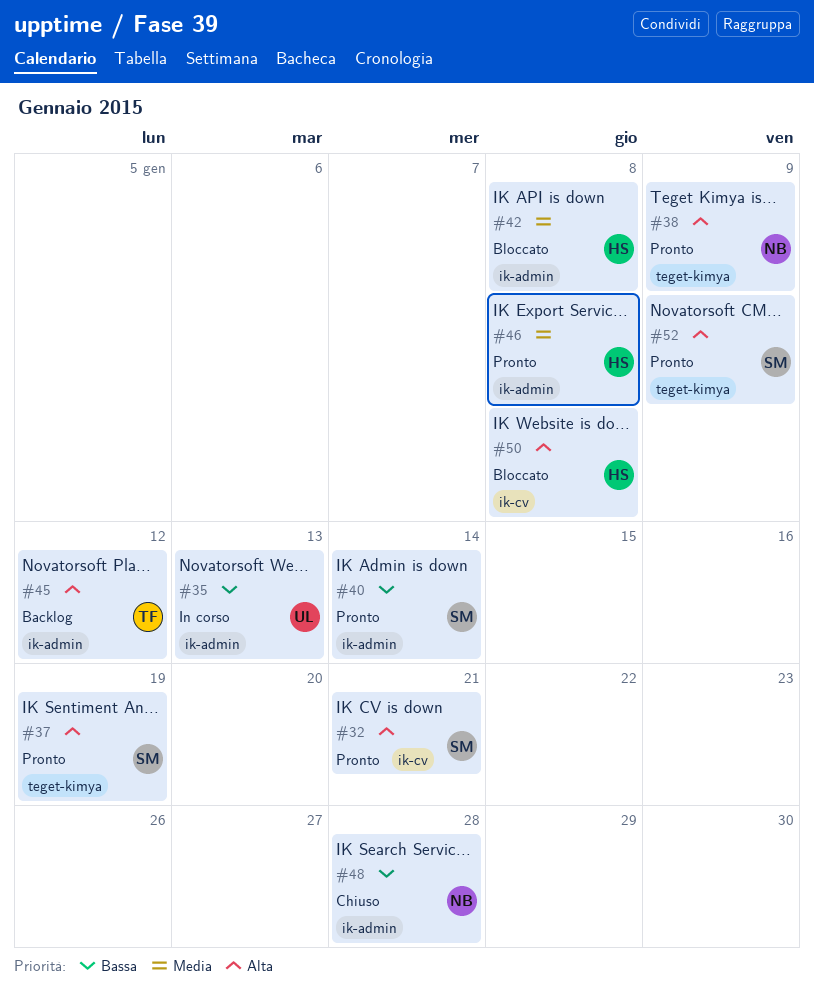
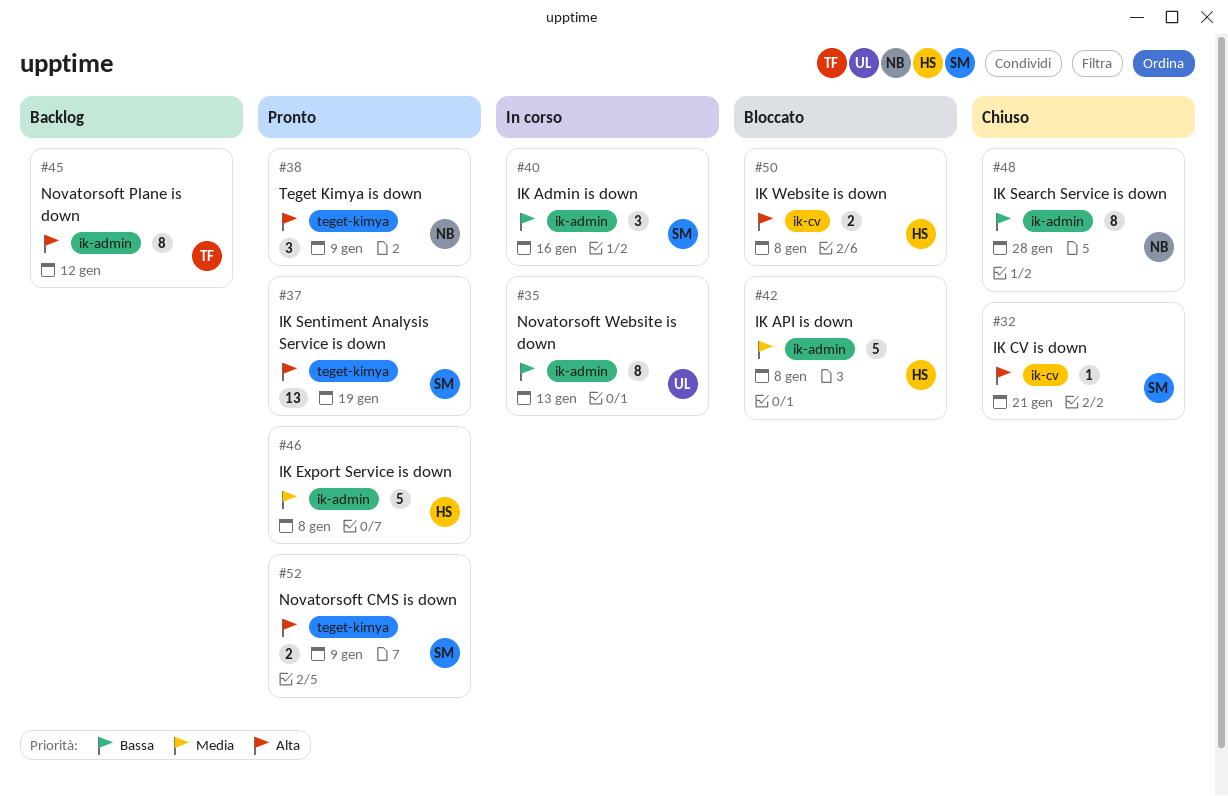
#32, status: Pronto -> Chiuso
#40, status: Pronto -> In corso
#40, due: Jan 14 -> Jan 16

